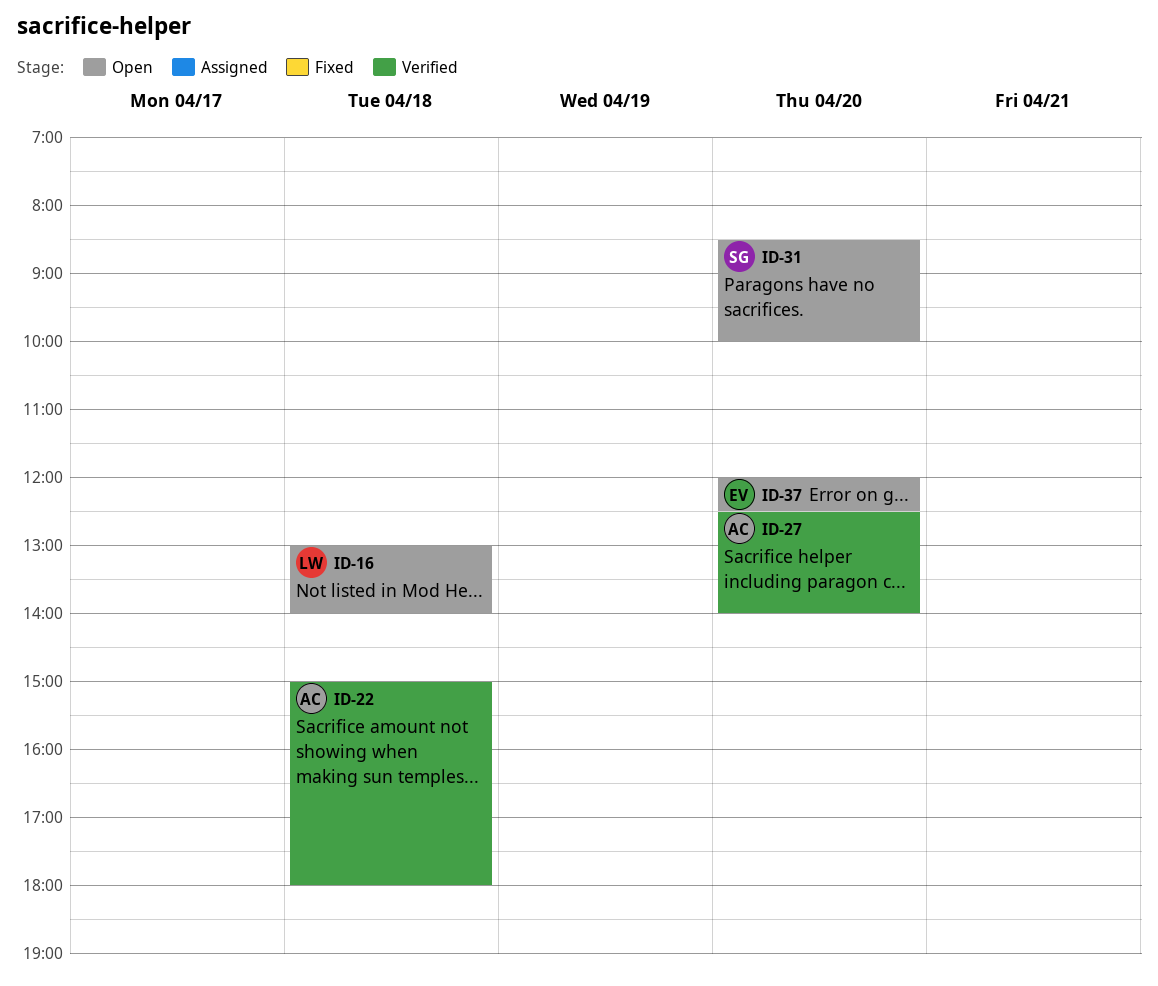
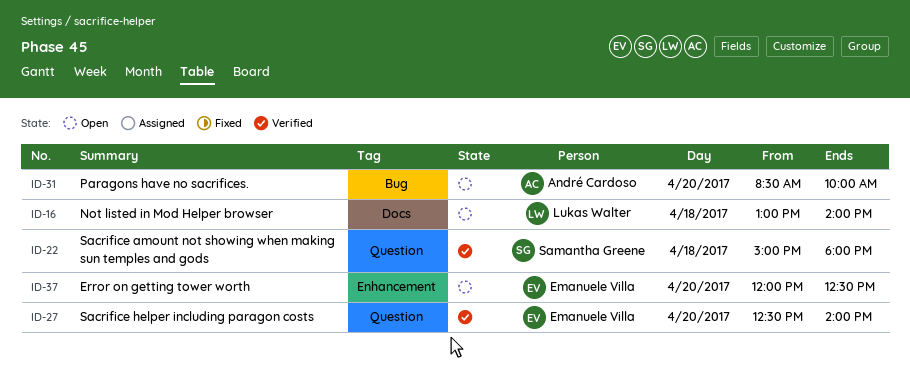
ID-22, owner: André Cardoso -> Samantha Greene
ID-27, owner: André Cardoso -> Emanuele Villa
ID-31, owner: Samantha Greene -> André Cardoso

